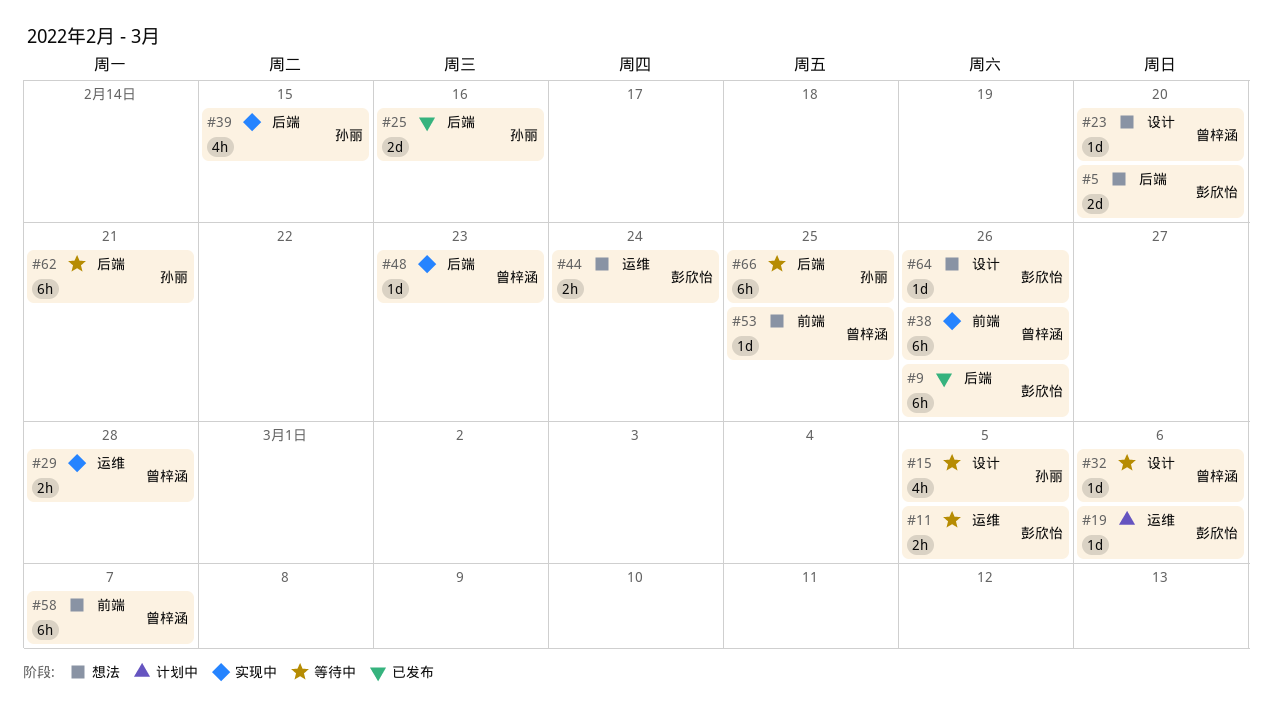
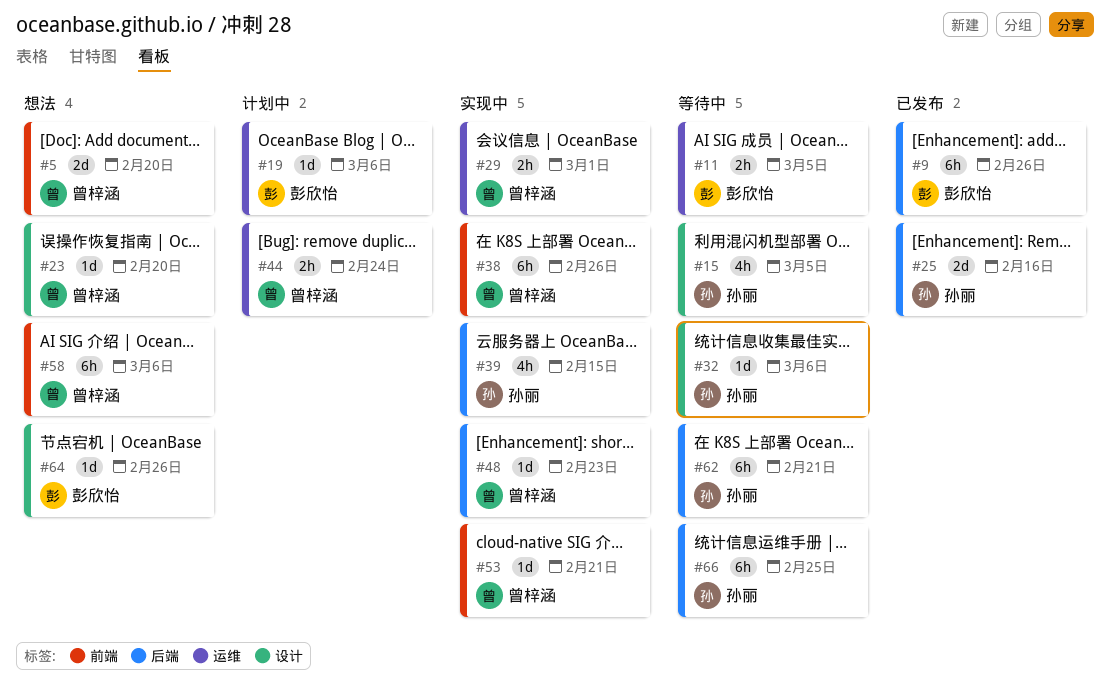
#5, owner: 彭欣怡 -> 曾梓涵
#5, label: 后端 -> 前端
#29, due: Feb 28 -> Mar 1
#32, owner: 曾梓涵 -> 孙丽
#44, status: 想法 -> 计划中
#44, owner: 彭欣怡 -> 曾梓涵
#53, status: 想法 -> 实现中
#53, due: Feb 25 -> Feb 21
#58, due: Mar 7 -> Mar 6

